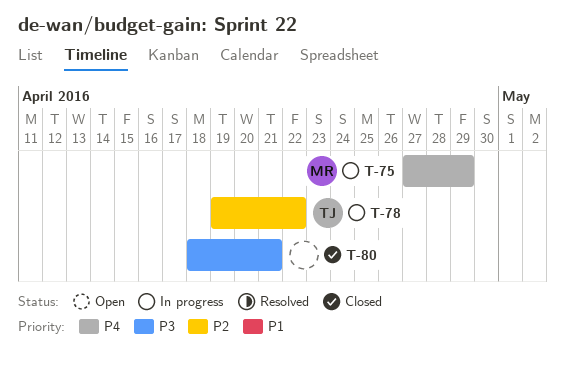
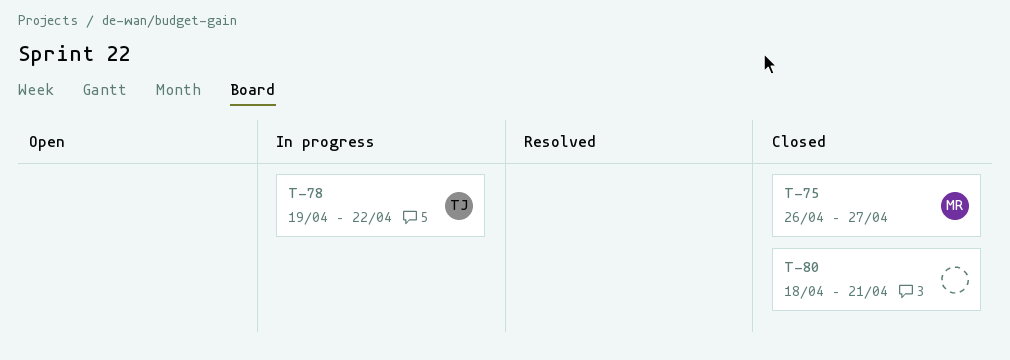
T-75, status: In progress -> Closed
T-75, start: Apr 27 -> Apr 26
T-75, due: Apr 29 -> Apr 27

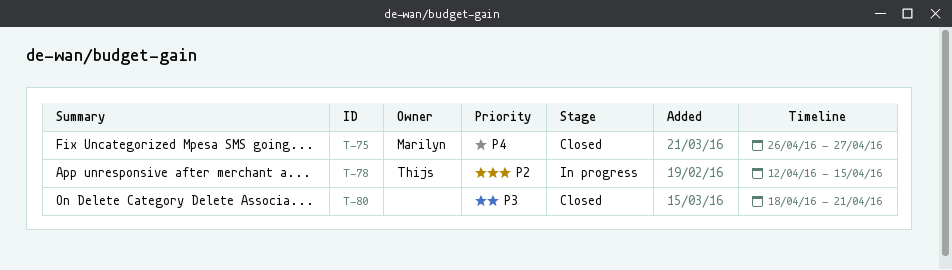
T-78, start: Apr 19 -> Apr 12
T-78, due: Apr 22 -> Apr 15

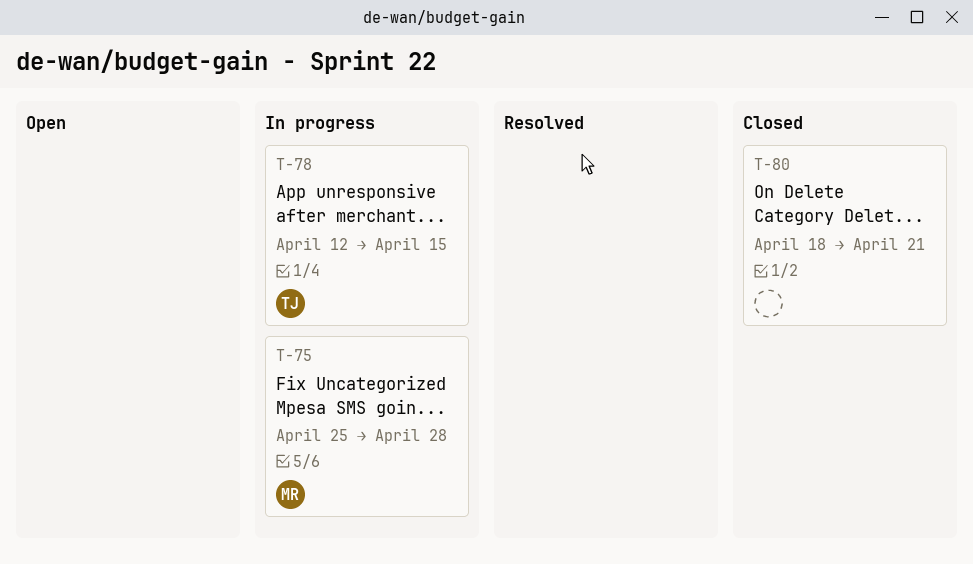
T-75, status: Closed -> In progress
T-75, start: Apr 26 -> Apr 25
T-75, due: Apr 27 -> Apr 28

